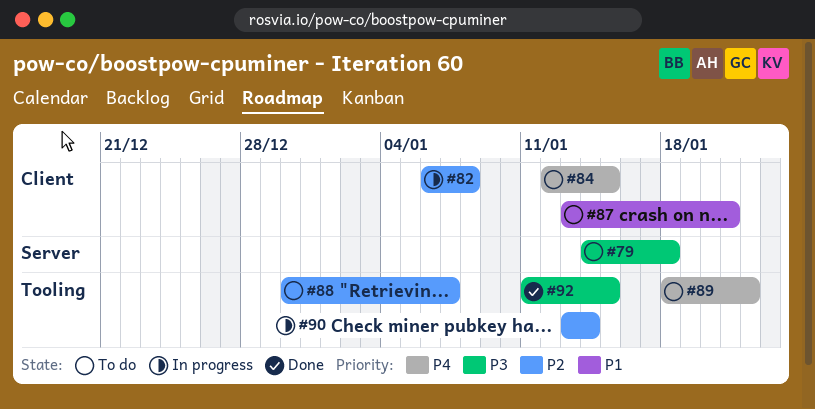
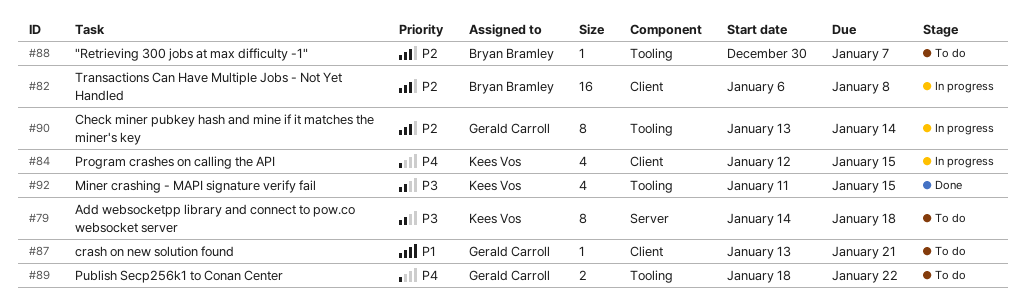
#84, status: To do -> In progress

